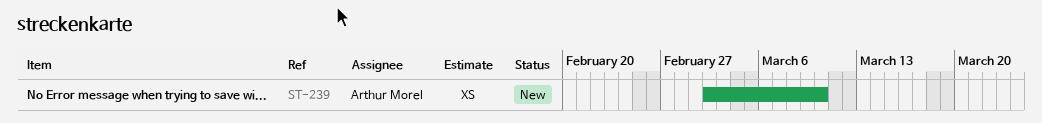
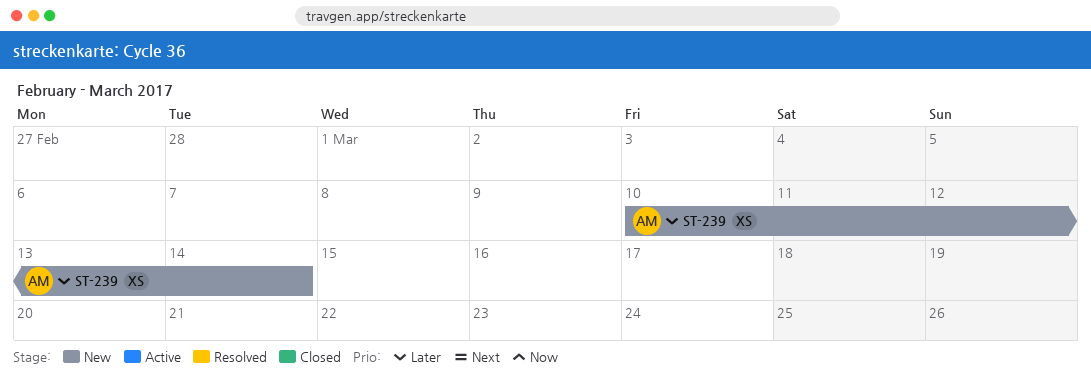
ST-239, start: Mar 2 -> Mar 10
ST-239, due: Mar 10 -> Mar 14

